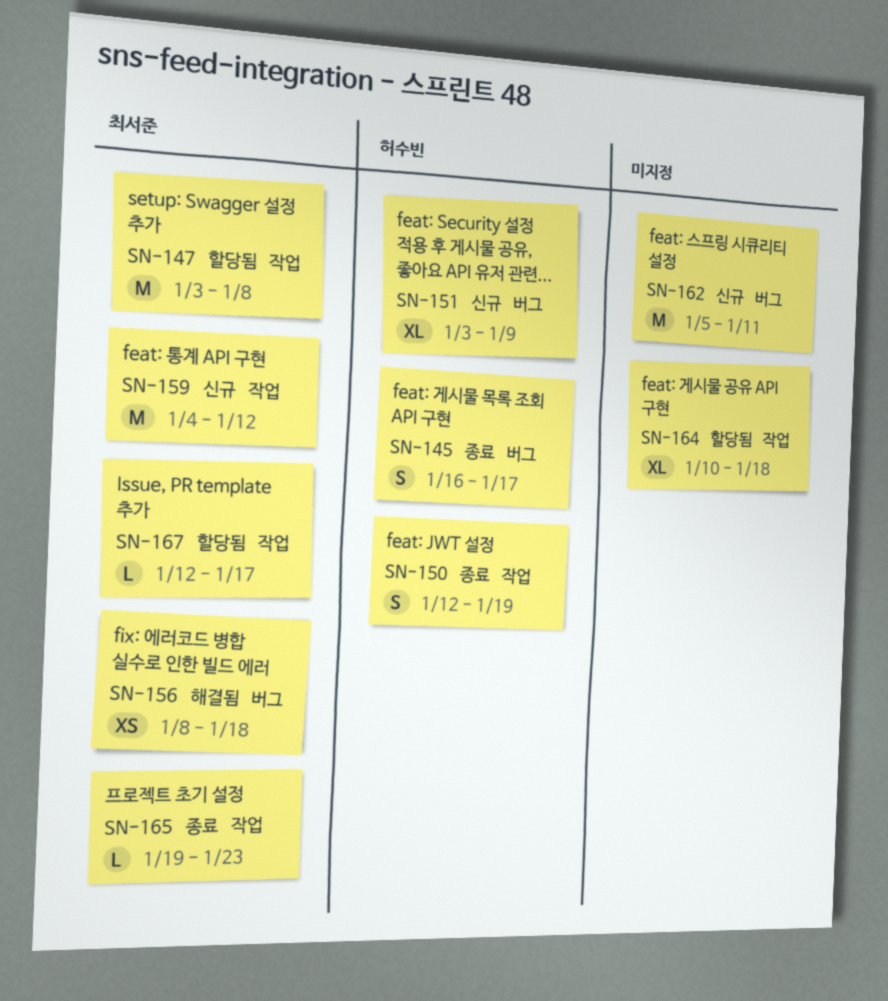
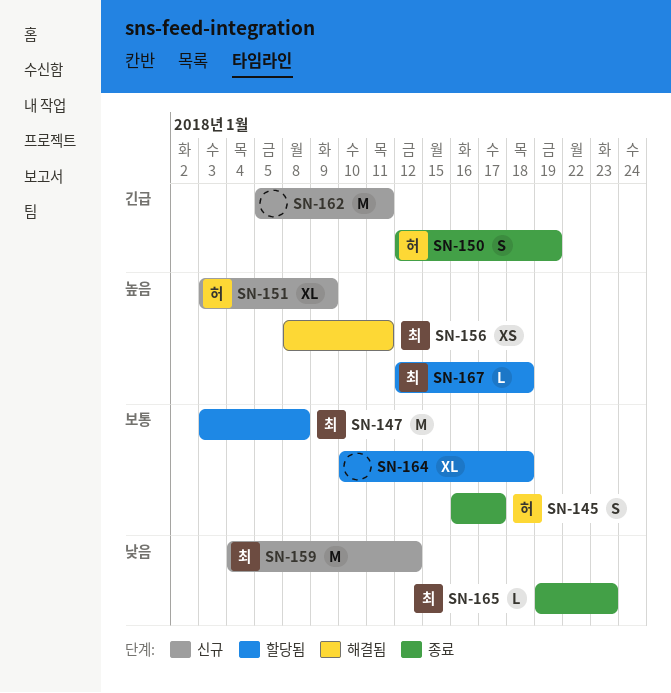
SN-156, due: Jan 18 -> Jan 11
SN-167, due: Jan 17 -> Jan 18

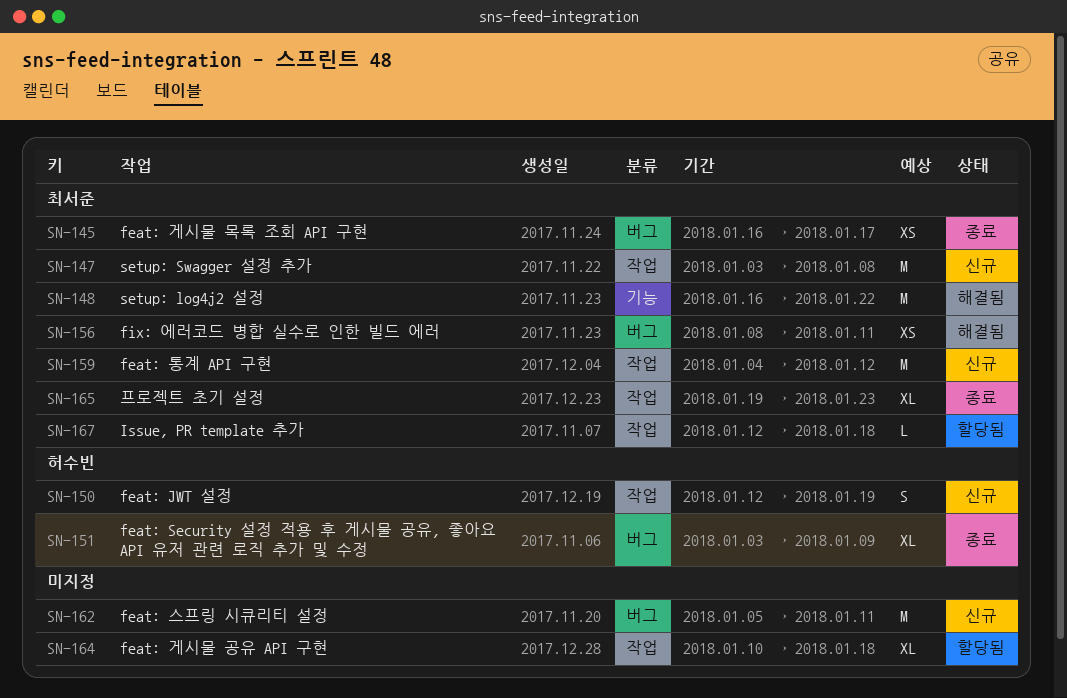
SN-145, owner: 허수빈 -> 최서준
SN-145, estimate: S -> XS
SN-147, status: 할당됨 -> 신규
SN-148: none -> present
SN-150, status: 종료 -> 신규
SN-151, status: 신규 -> 종료
SN-165, estimate: L -> XL

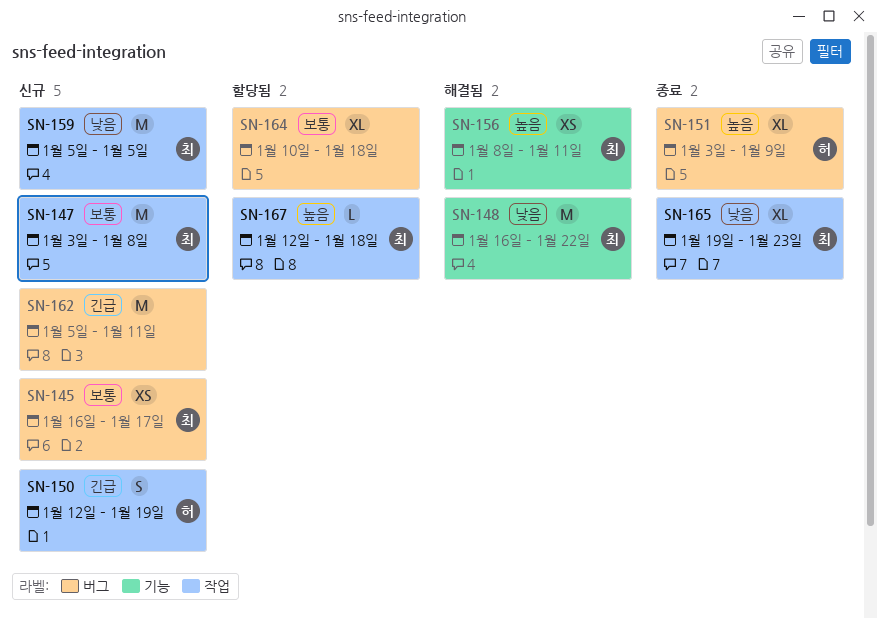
SN-145, status: 종료 -> 신규
SN-156, label: 버그 -> 기능
SN-159, start: Jan 4 -> Jan 5
SN-159, due: Jan 12 -> Jan 5
SN-164, label: 작업 -> 버그

